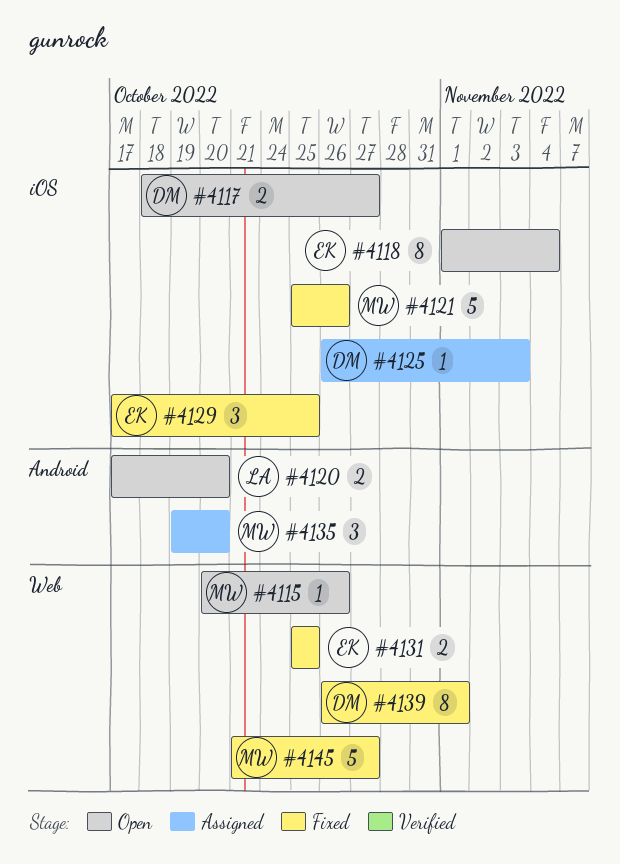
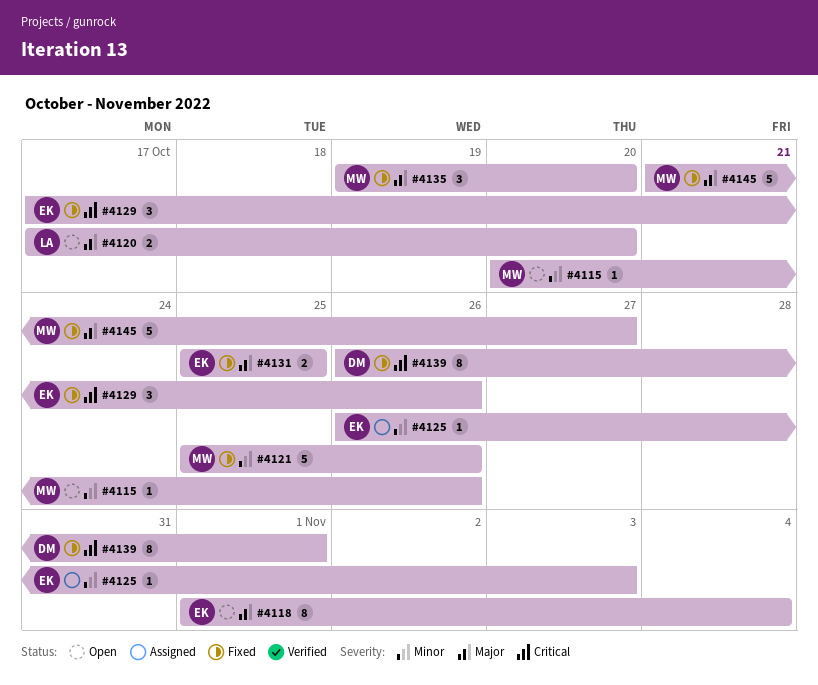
#4117: present -> none
#4125, owner: DM -> EK
#4129, due: Oct 25 -> Oct 26
#4135, status: Assigned -> Fixed

